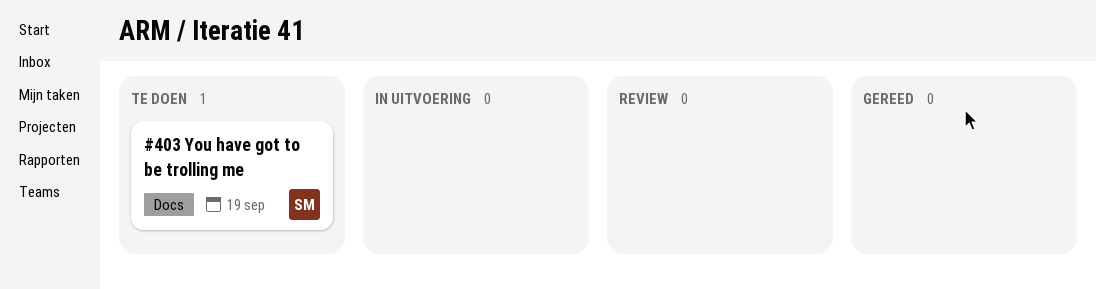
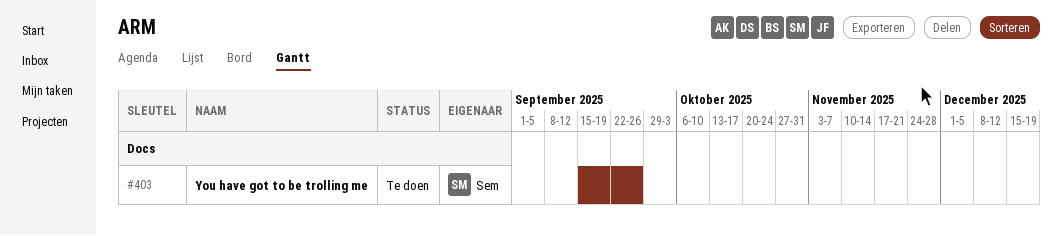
#403, due: Sep 19 -> Sep 26

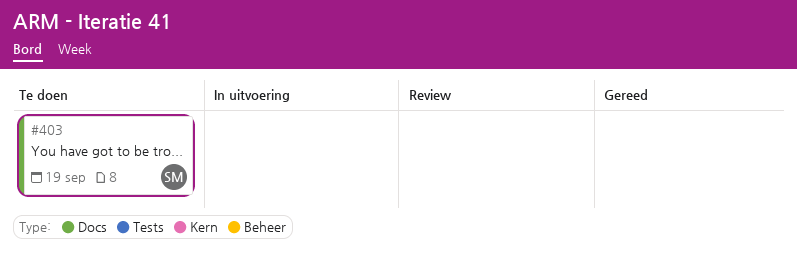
#403, due: Sep 26 -> Sep 19

